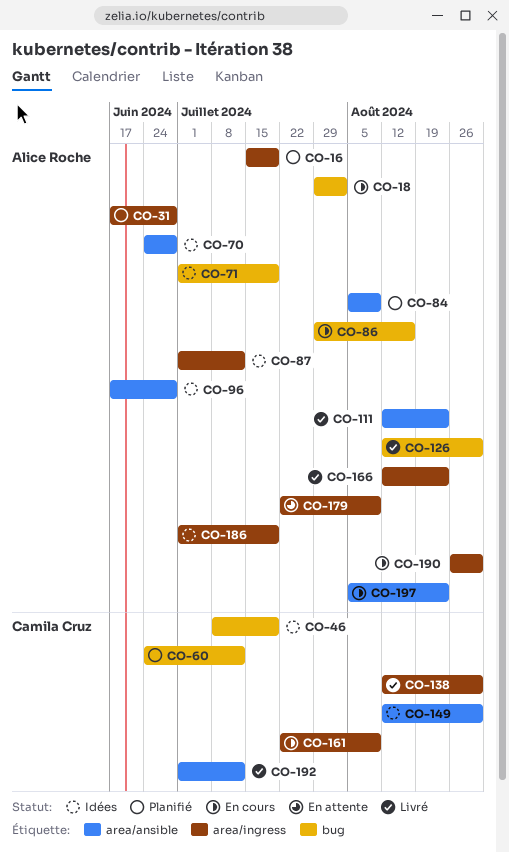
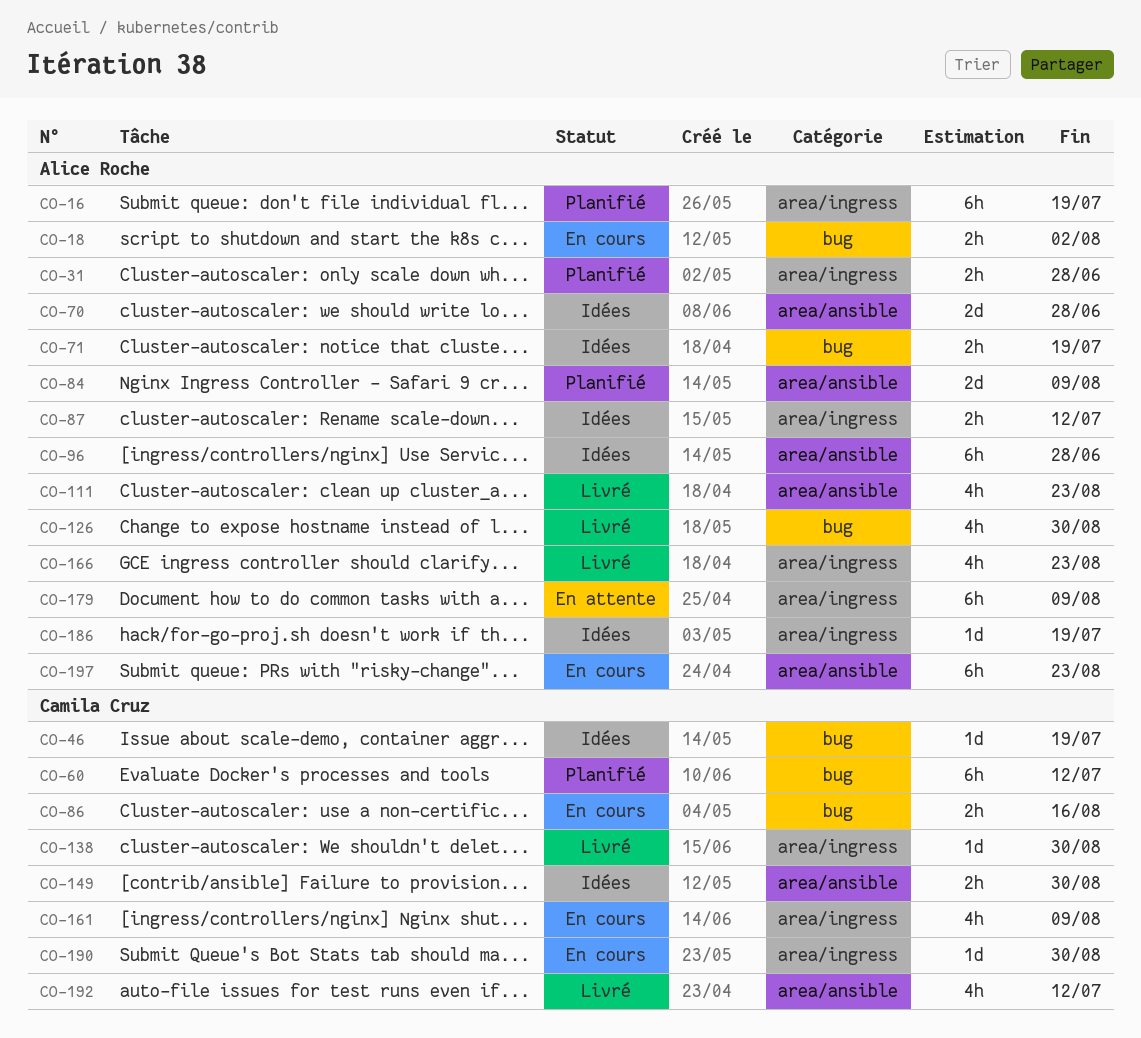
CO-86, owner: Alice Roche -> Camila Cruz
CO-190, owner: Alice Roche -> Camila Cruz

